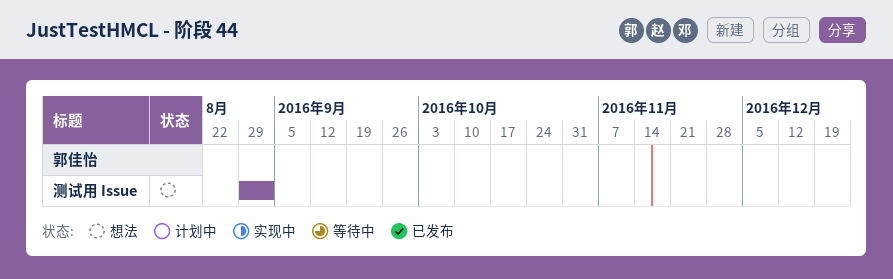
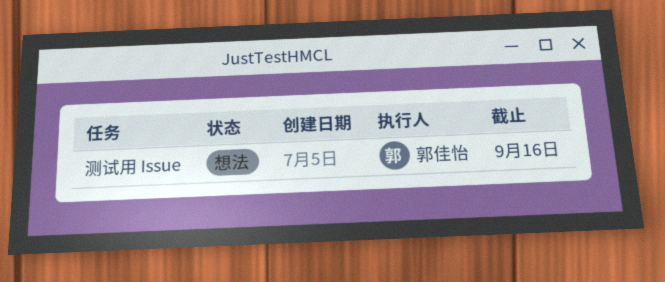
测试用 Issue, due: Sep 2 -> Sep 16

